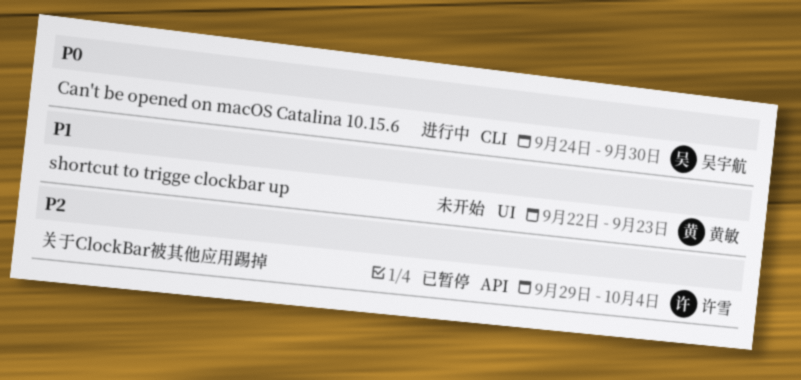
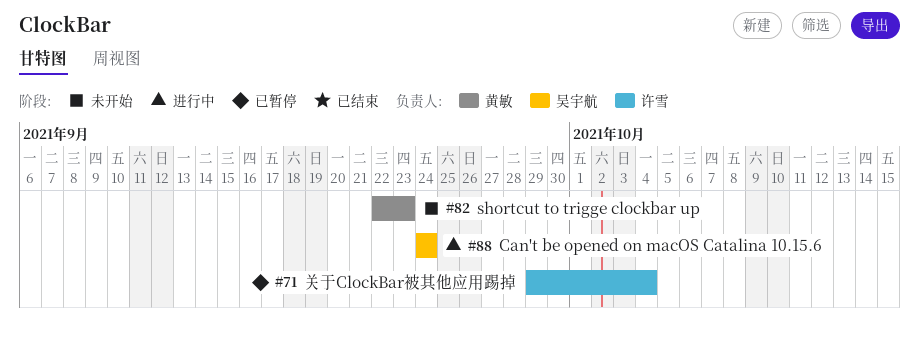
Can't be opened on macOS Catalina 10.15.6, due: Sep 30 -> Sep 24

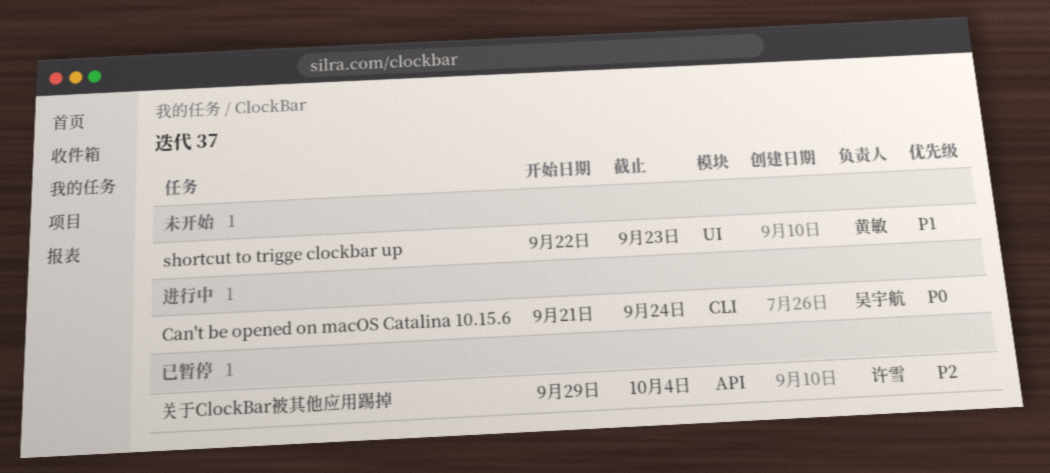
Can't be opened on macOS Catalina 10.15.6, start: Sep 24 -> Sep 21

